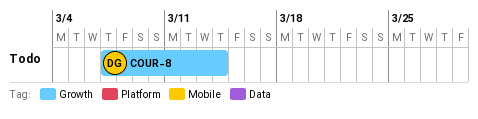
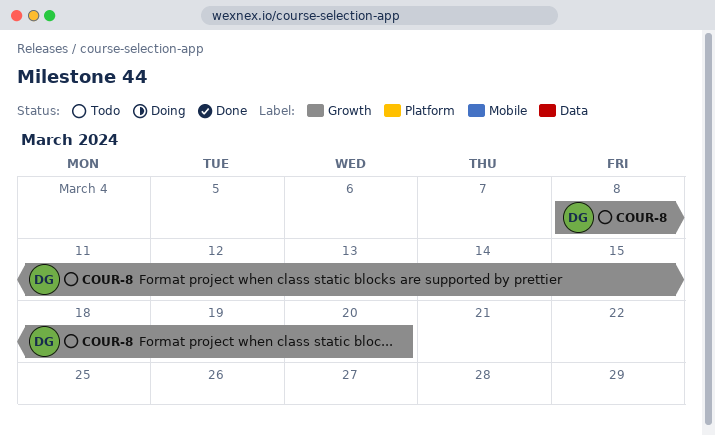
COUR-8, start: Mar 7 -> Mar 8
COUR-8, due: Mar 14 -> Mar 20

